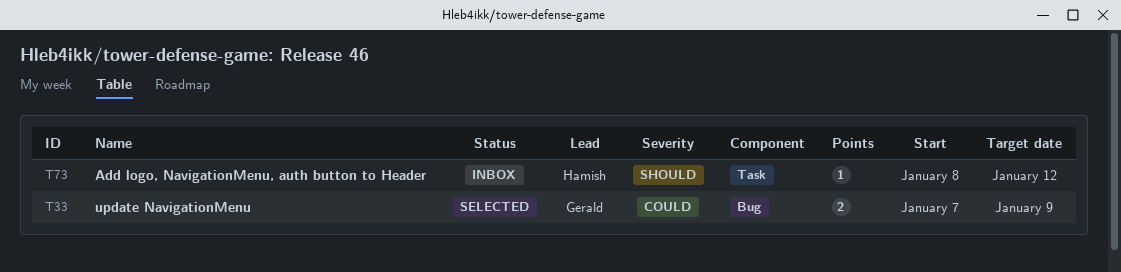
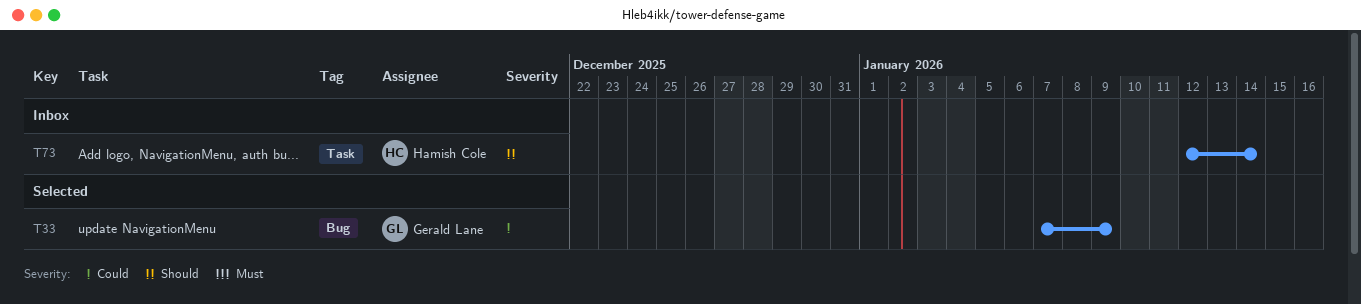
T73, start: Jan 8 -> Jan 12
T73, due: Jan 12 -> Jan 14

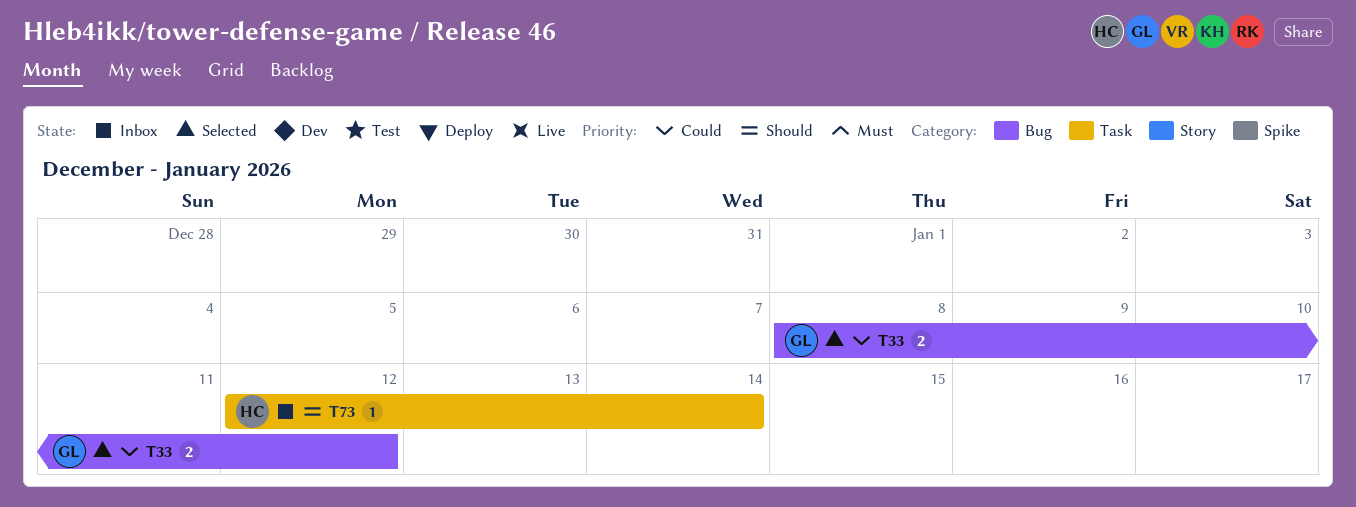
T33, start: Jan 7 -> Jan 8
T33, due: Jan 9 -> Jan 12

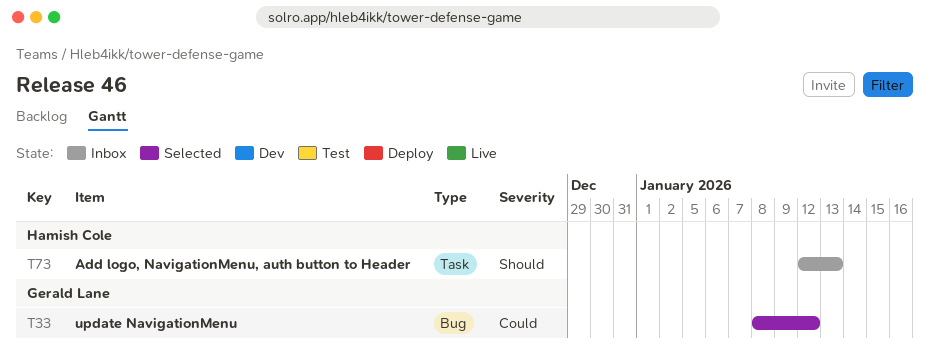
T73, due: Jan 14 -> Jan 13

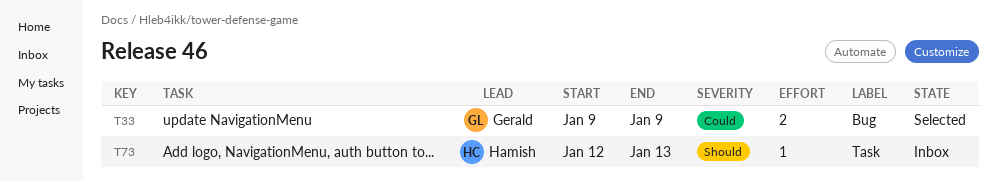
T33, start: Jan 8 -> Jan 9
T33, due: Jan 12 -> Jan 9

